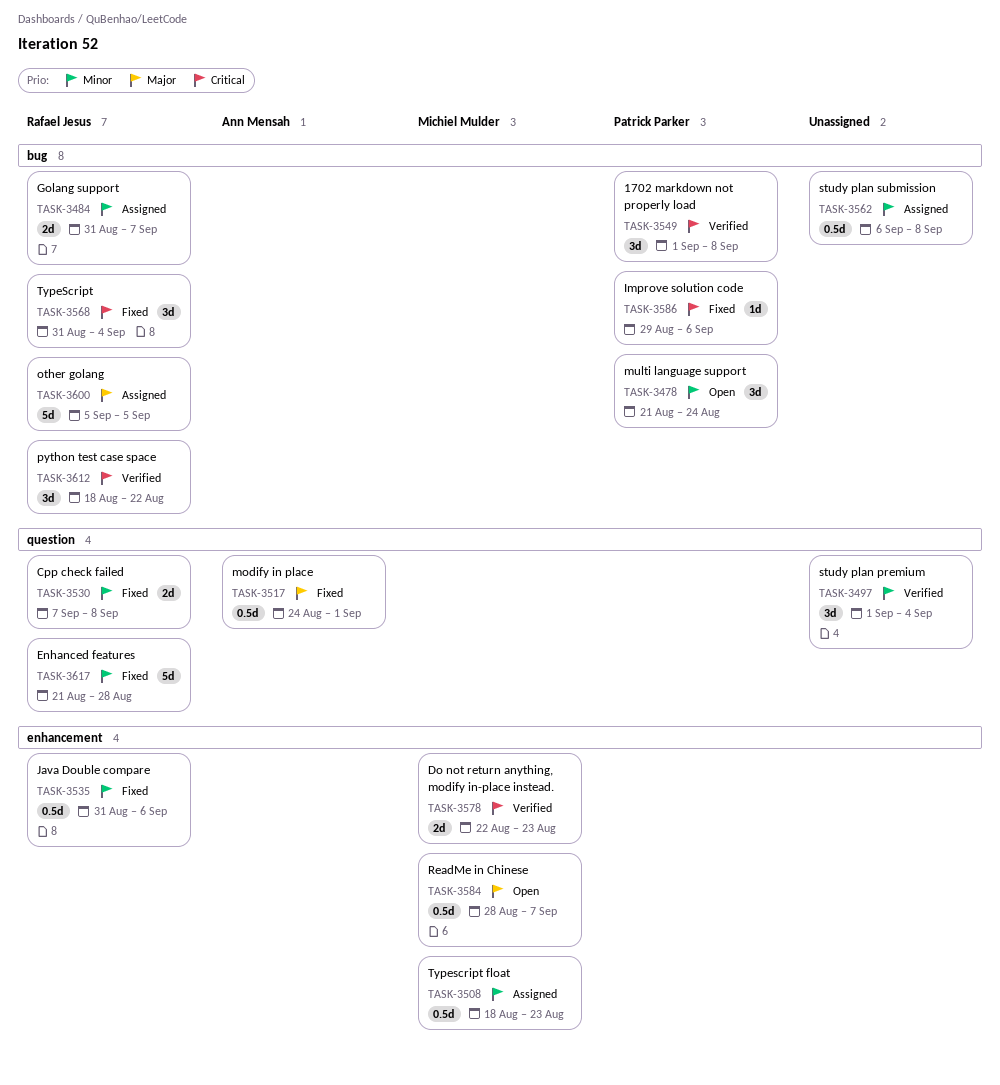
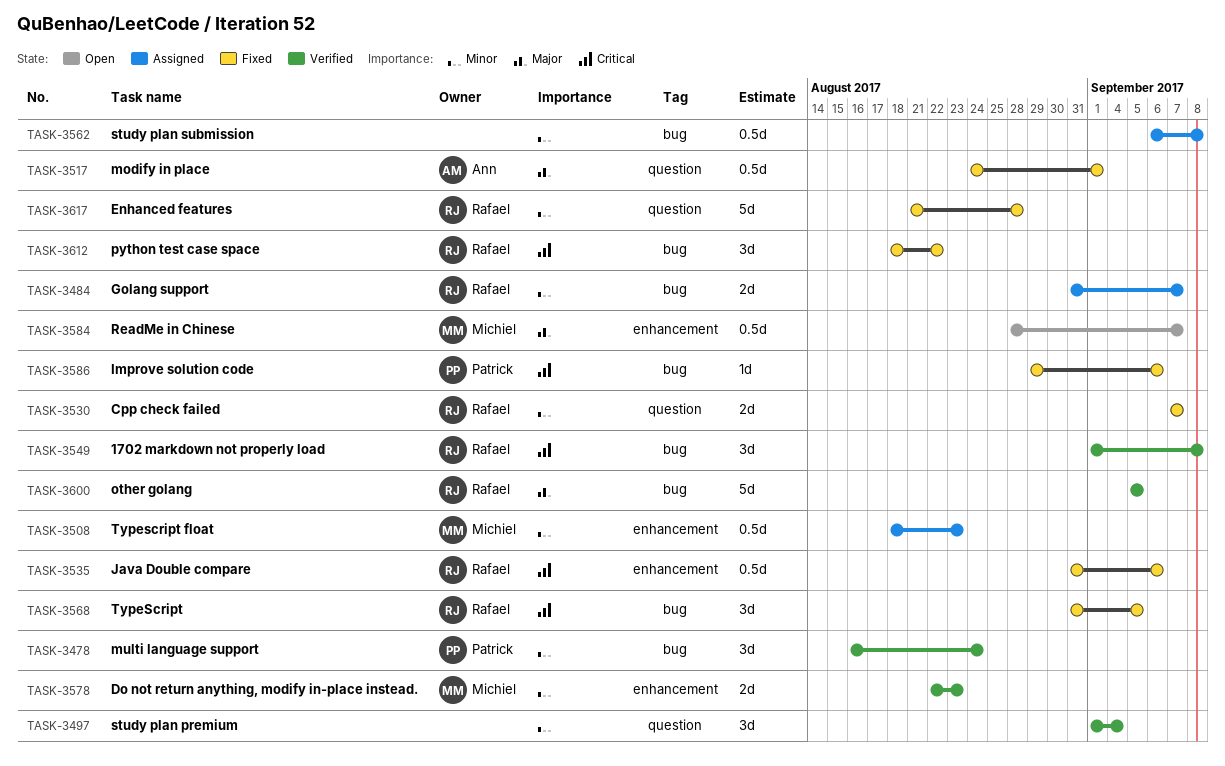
TASK-3478, status: Open -> Verified
TASK-3478, start: Aug 21 -> Aug 16
TASK-3530, due: Sep 8 -> Sep 7
TASK-3535, priority: Minor -> Critical
TASK-3549, owner: Patrick Parker -> Rafael Jesus
TASK-3568, due: Sep 4 -> Sep 5
TASK-3578, priority: Critical -> Minor
TASK-3600, status: Assigned -> Verified
TASK-3612, status: Verified -> Fixed

